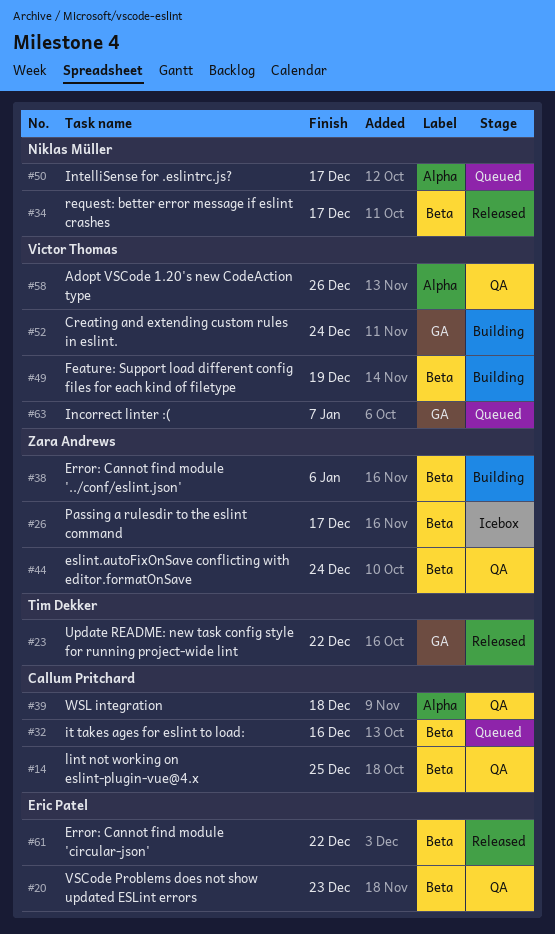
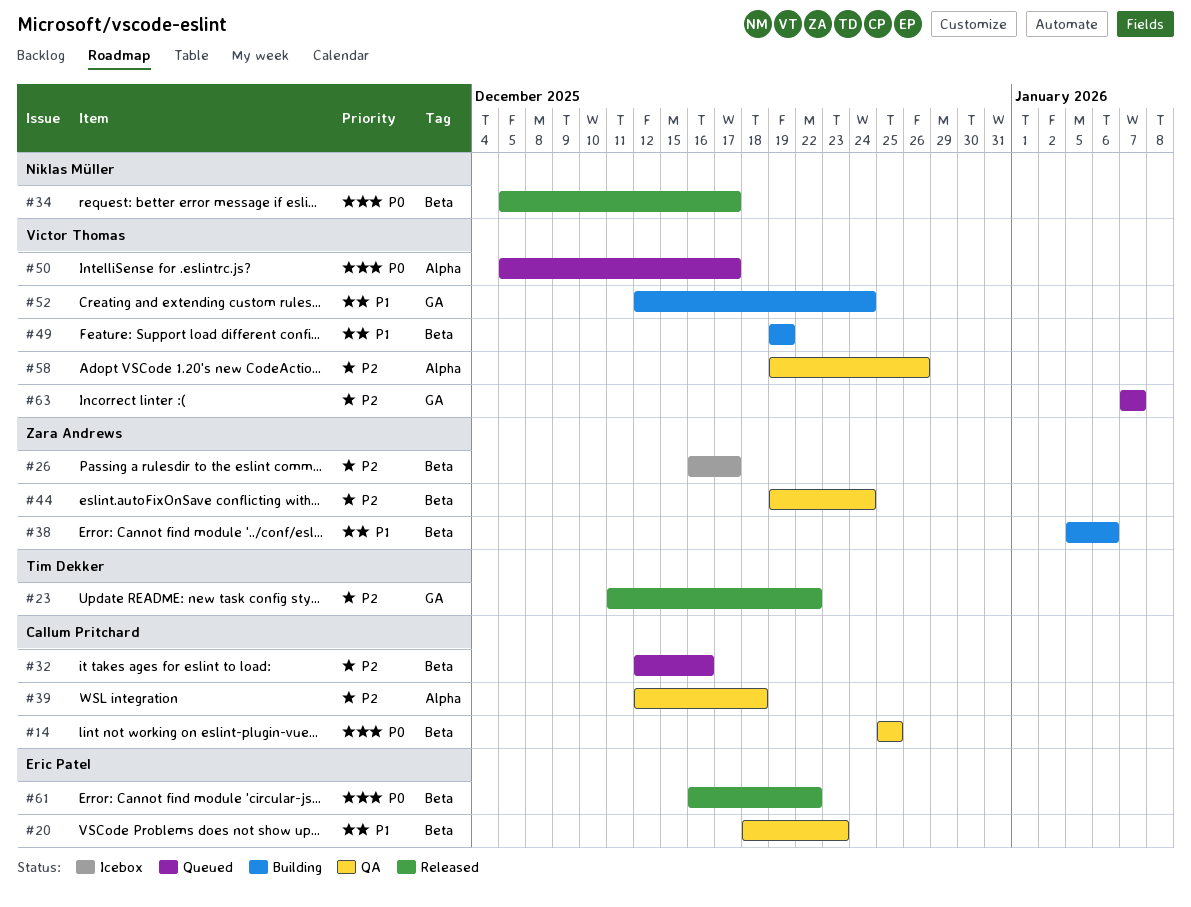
#50, owner: Niklas Müller -> Victor Thomas

